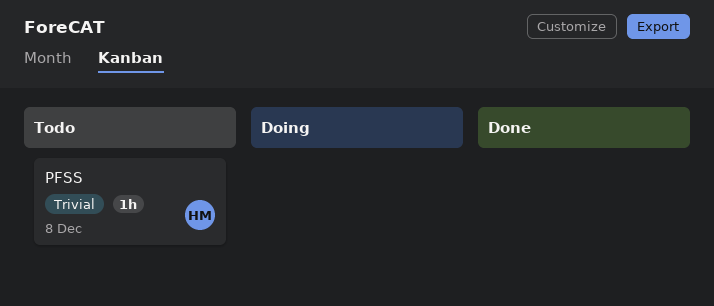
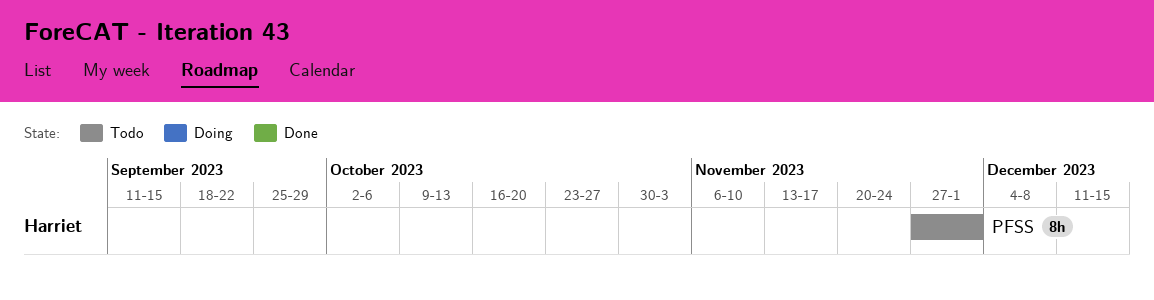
PFSS, estimate: 1h -> 8h
PFSS, due: Dec 8 -> Dec 1

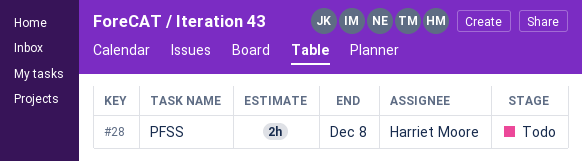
PFSS, estimate: 8h -> 2h
PFSS, due: Dec 1 -> Dec 8

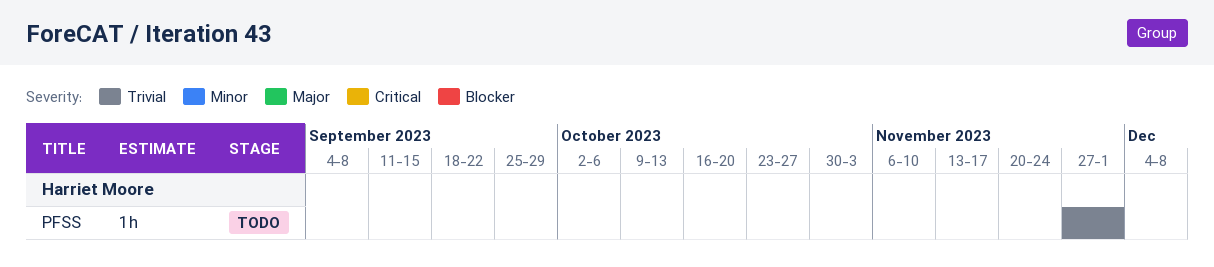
PFSS, estimate: 2h -> 1h
PFSS, due: Dec 8 -> Dec 1

